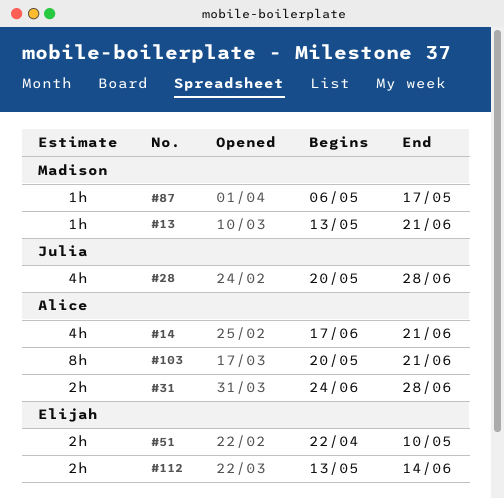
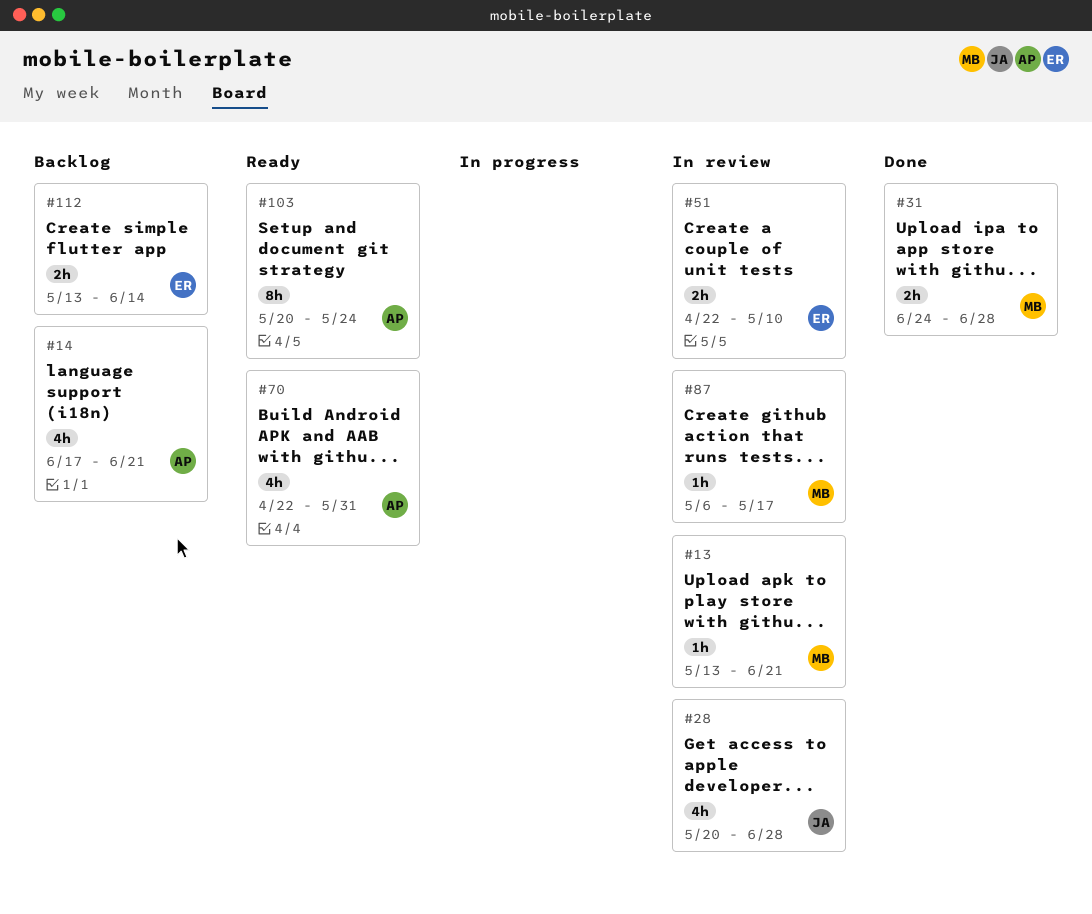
#31, owner: Alice -> Madison
#70: none -> present
#103, due: Jun 21 -> May 24

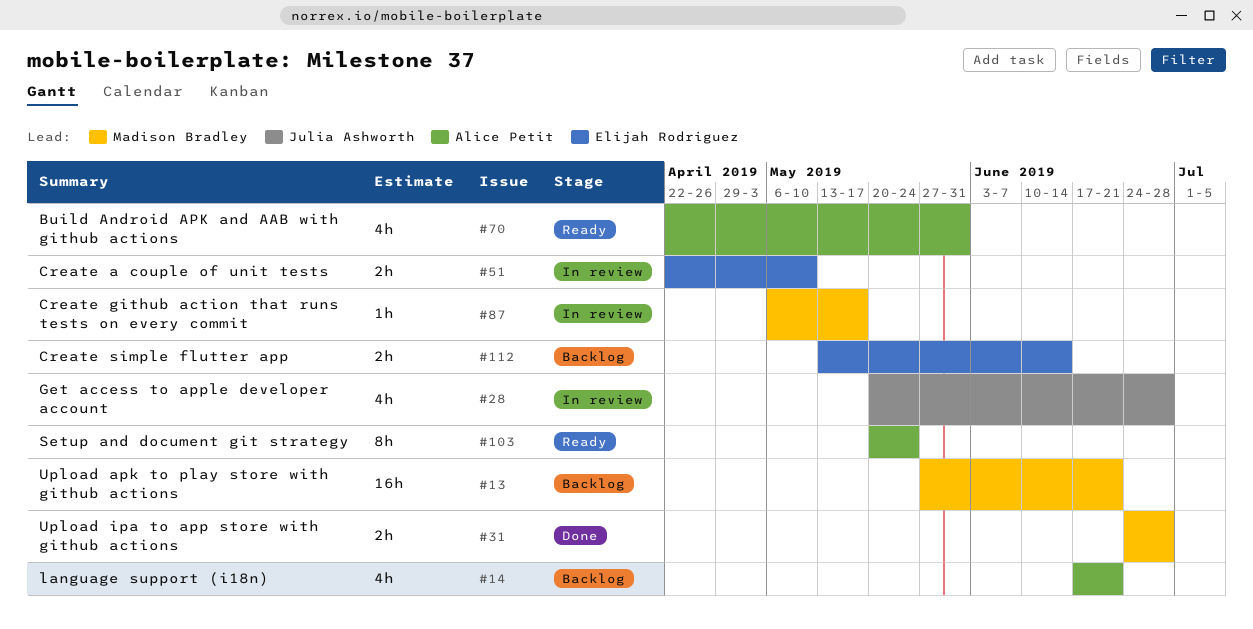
#13, status: In review -> Backlog
#13, estimate: 1h -> 16h
#13, start: May 13 -> May 27

